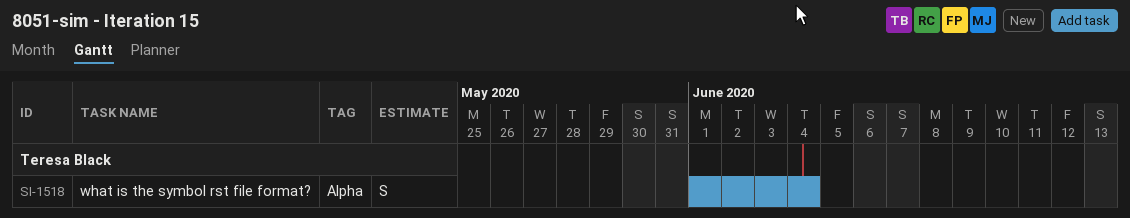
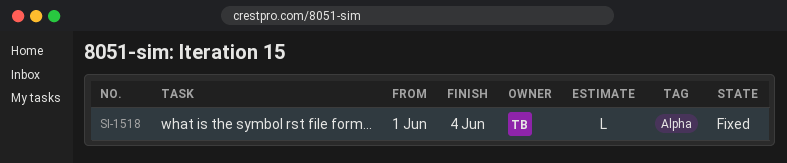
SI-1518, estimate: S -> L

